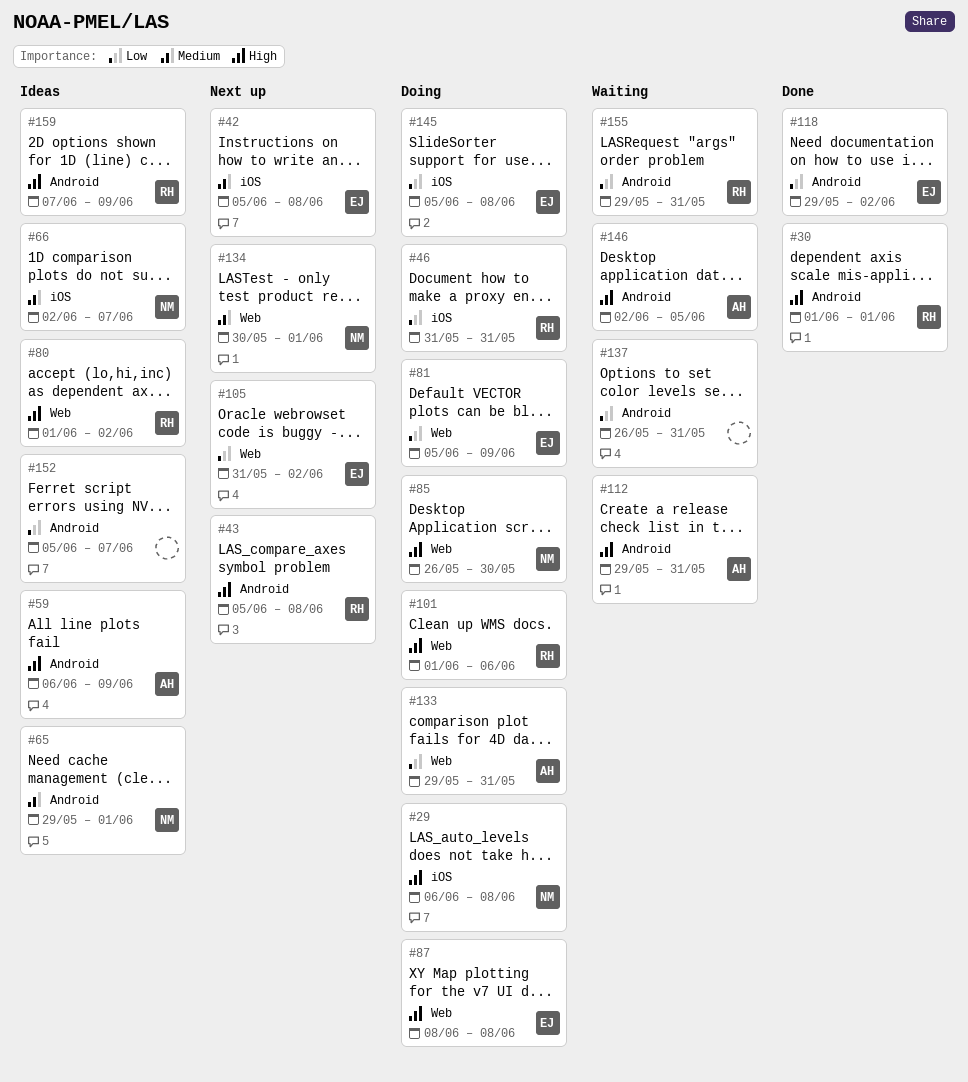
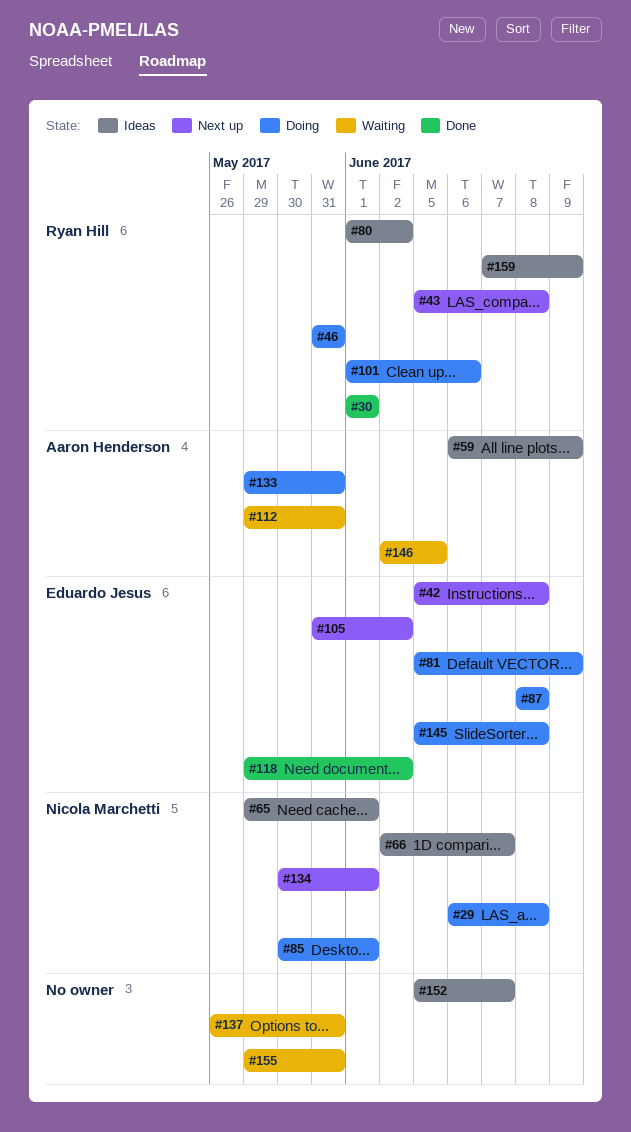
#85, start: May 26 -> May 30
#85, due: May 30 -> Jun 1
#155, owner: Ryan Hill -> none

